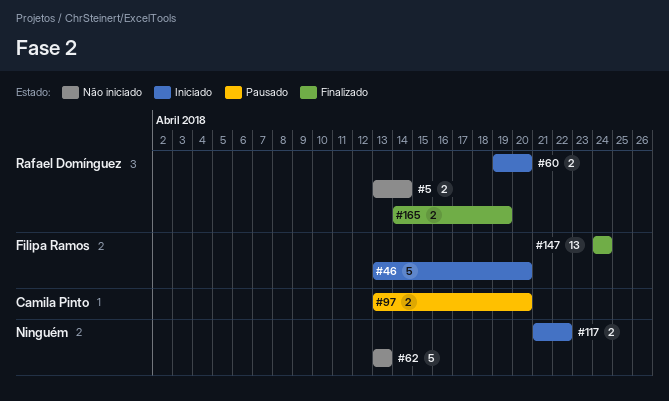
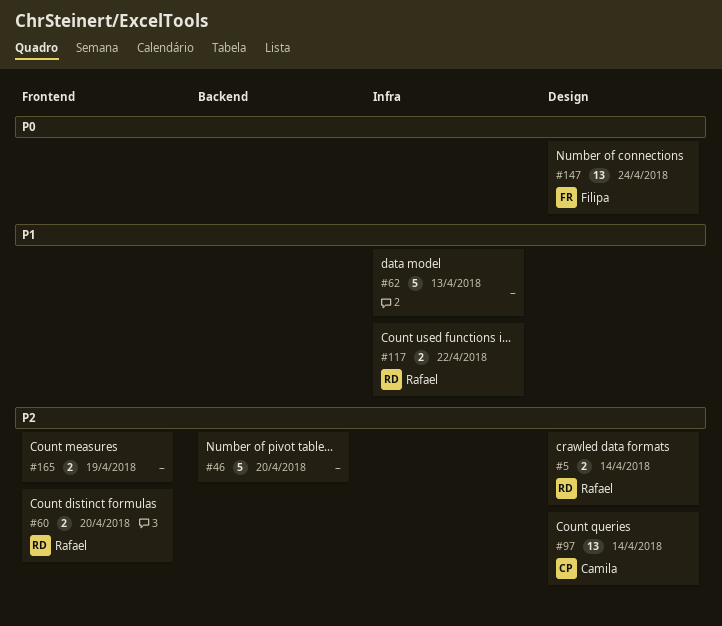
#46, owner: Filipa Ramos -> none
#97, estimate: 2 -> 13
#97, due: Apr 20 -> Apr 14
#117, owner: none -> Rafael Domínguez
#165, owner: Rafael Domínguez -> none

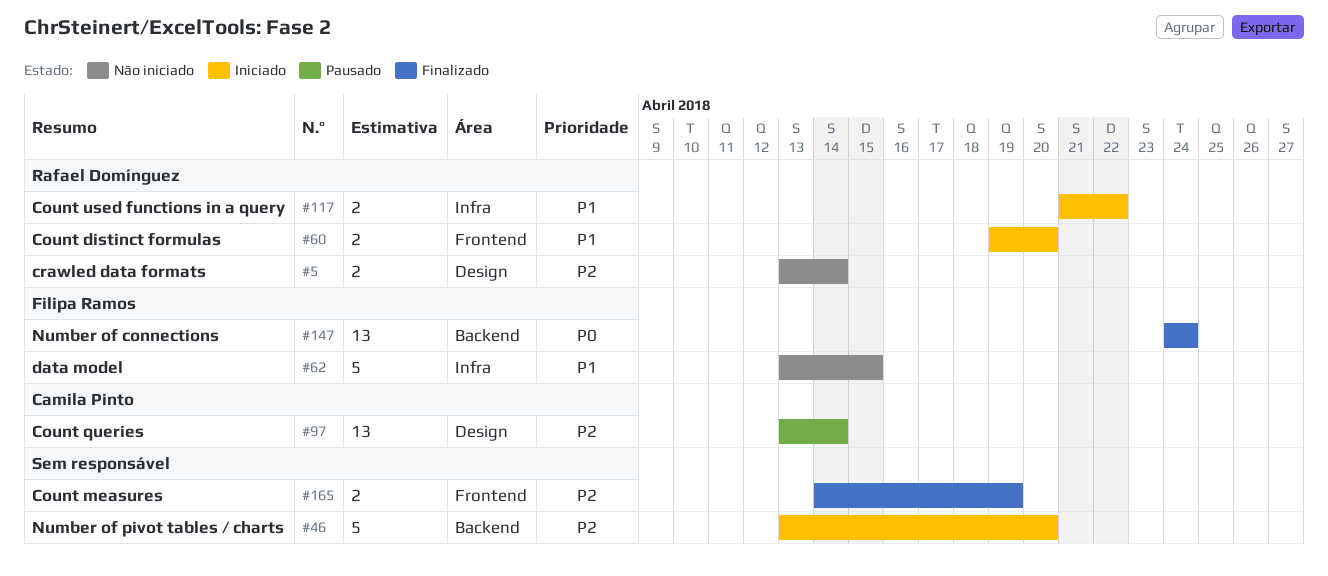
#60, priority: P2 -> P1
#62, owner: none -> Filipa Ramos
#62, due: Apr 13 -> Apr 15
#147, label: Design -> Backend

